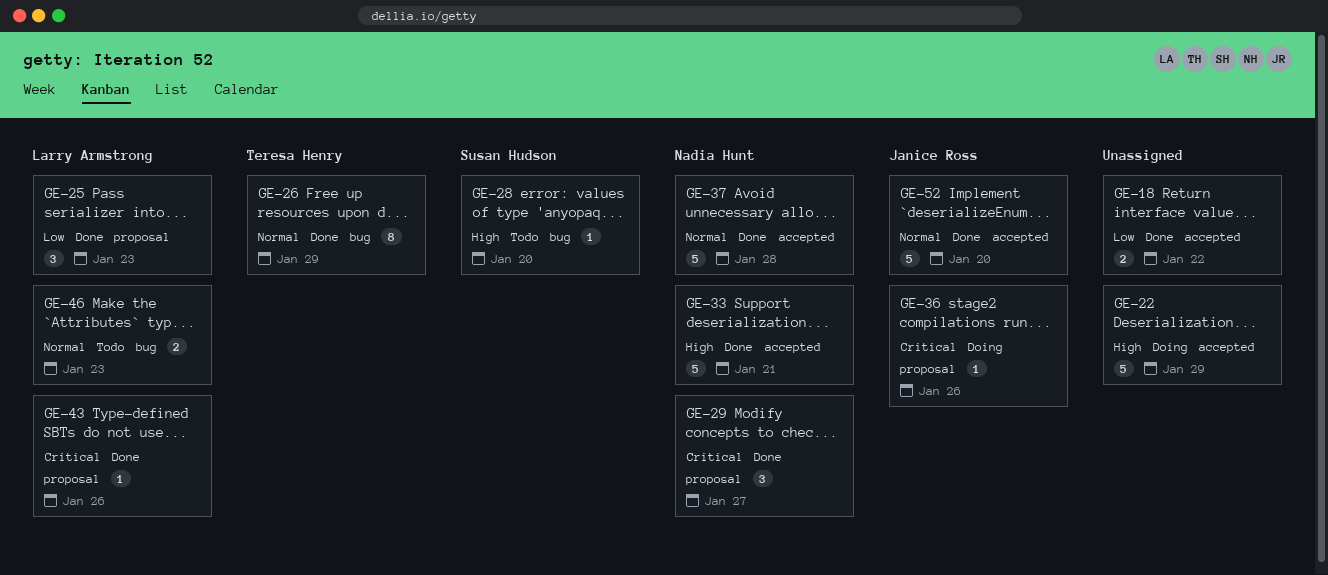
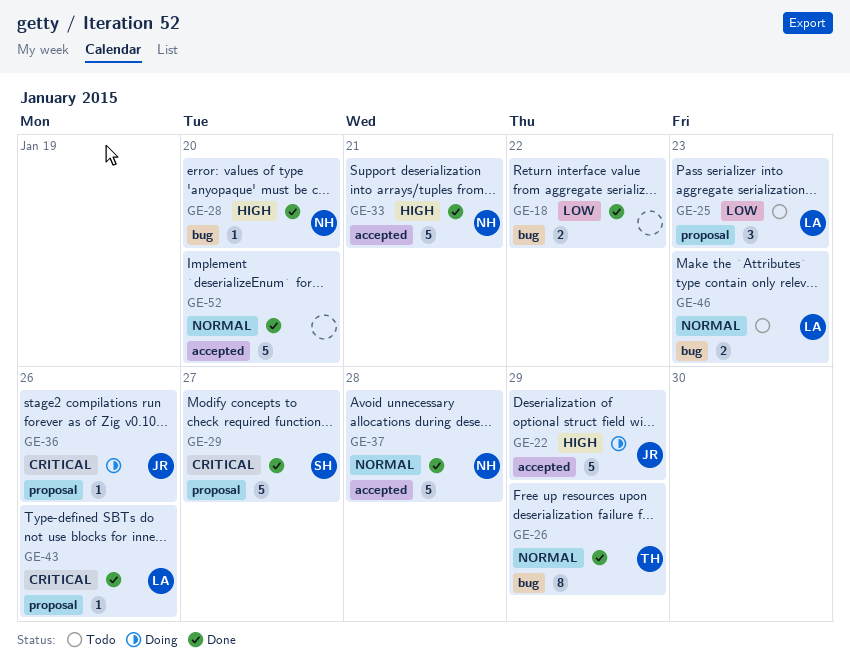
GE-18, label: accepted -> bug
GE-22, owner: none -> Janice Ross
GE-25, status: Done -> Todo
GE-28, status: Todo -> Done
GE-28, owner: Susan Hudson -> Nadia Hunt
GE-29, owner: Nadia Hunt -> Susan Hudson
GE-29, estimate: 3 -> 5
GE-52, owner: Janice Ross -> none

